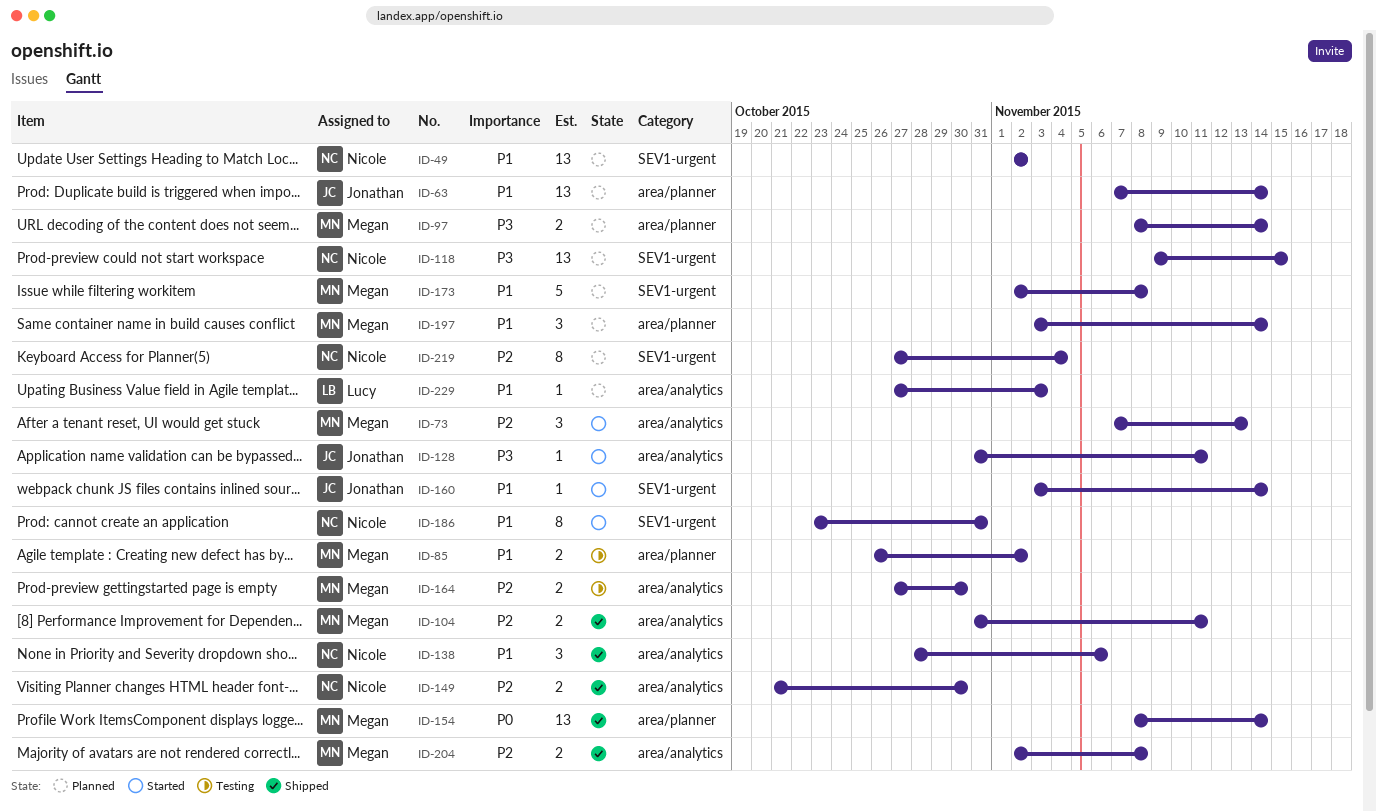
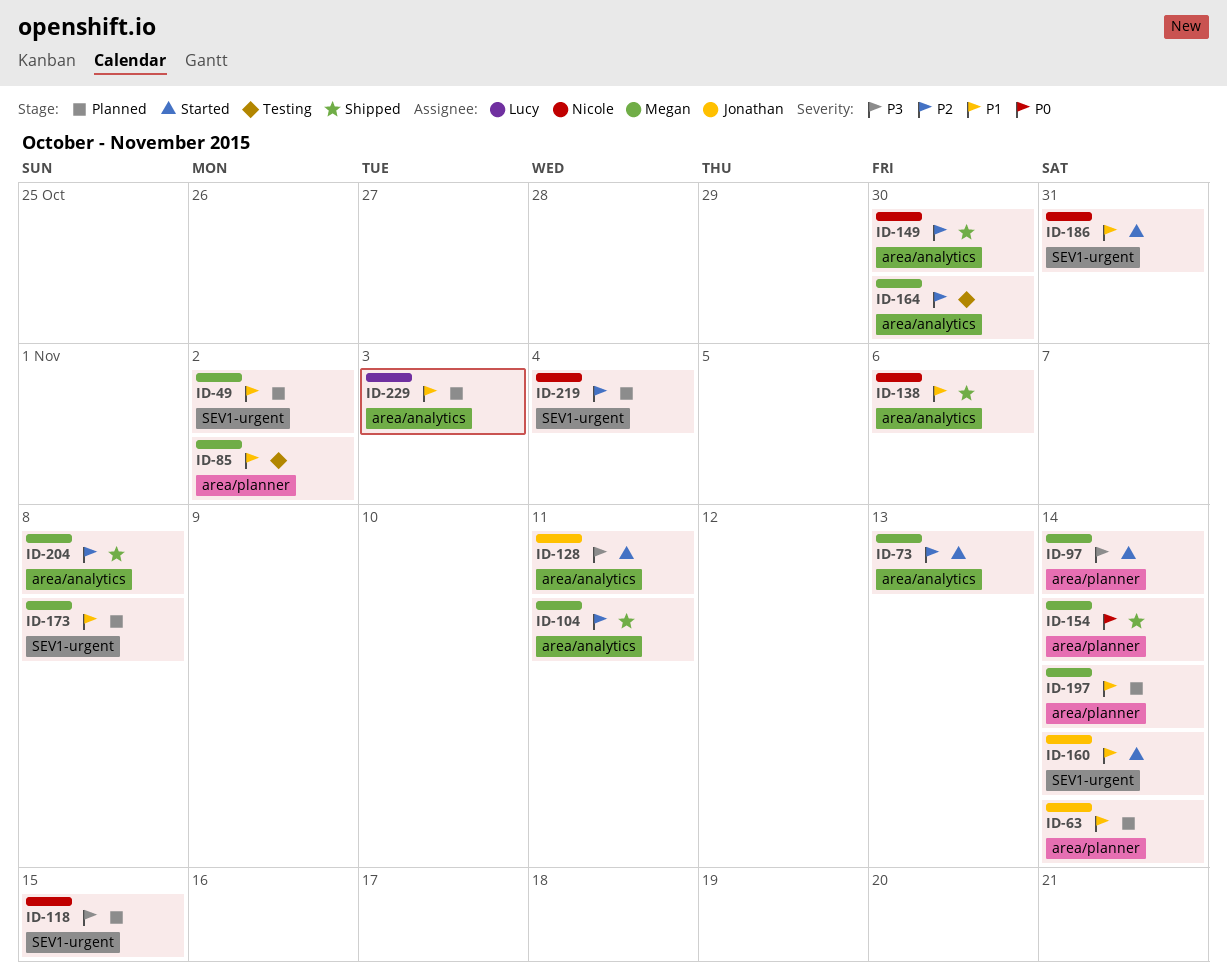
ID-49, owner: Nicole -> Megan
ID-97, status: Planned -> Started

